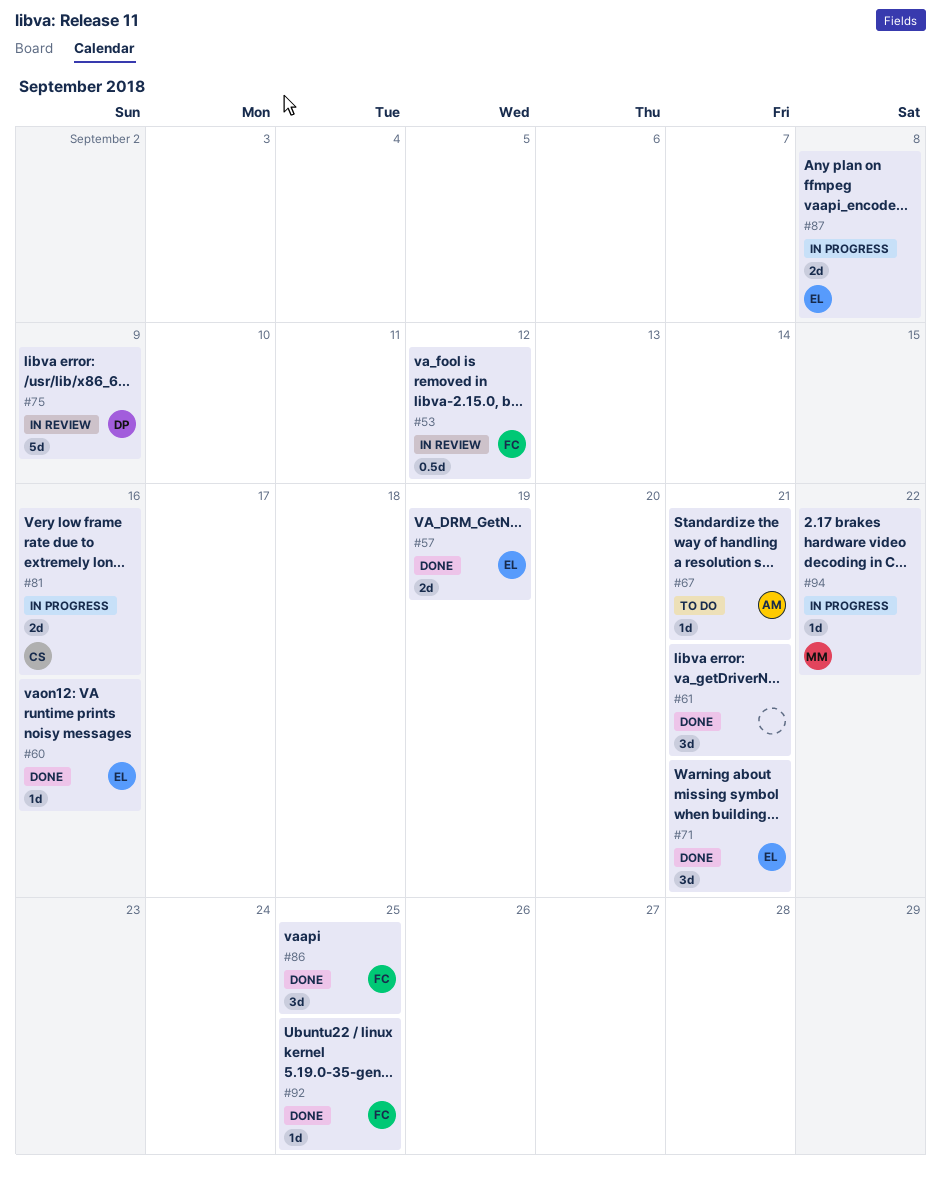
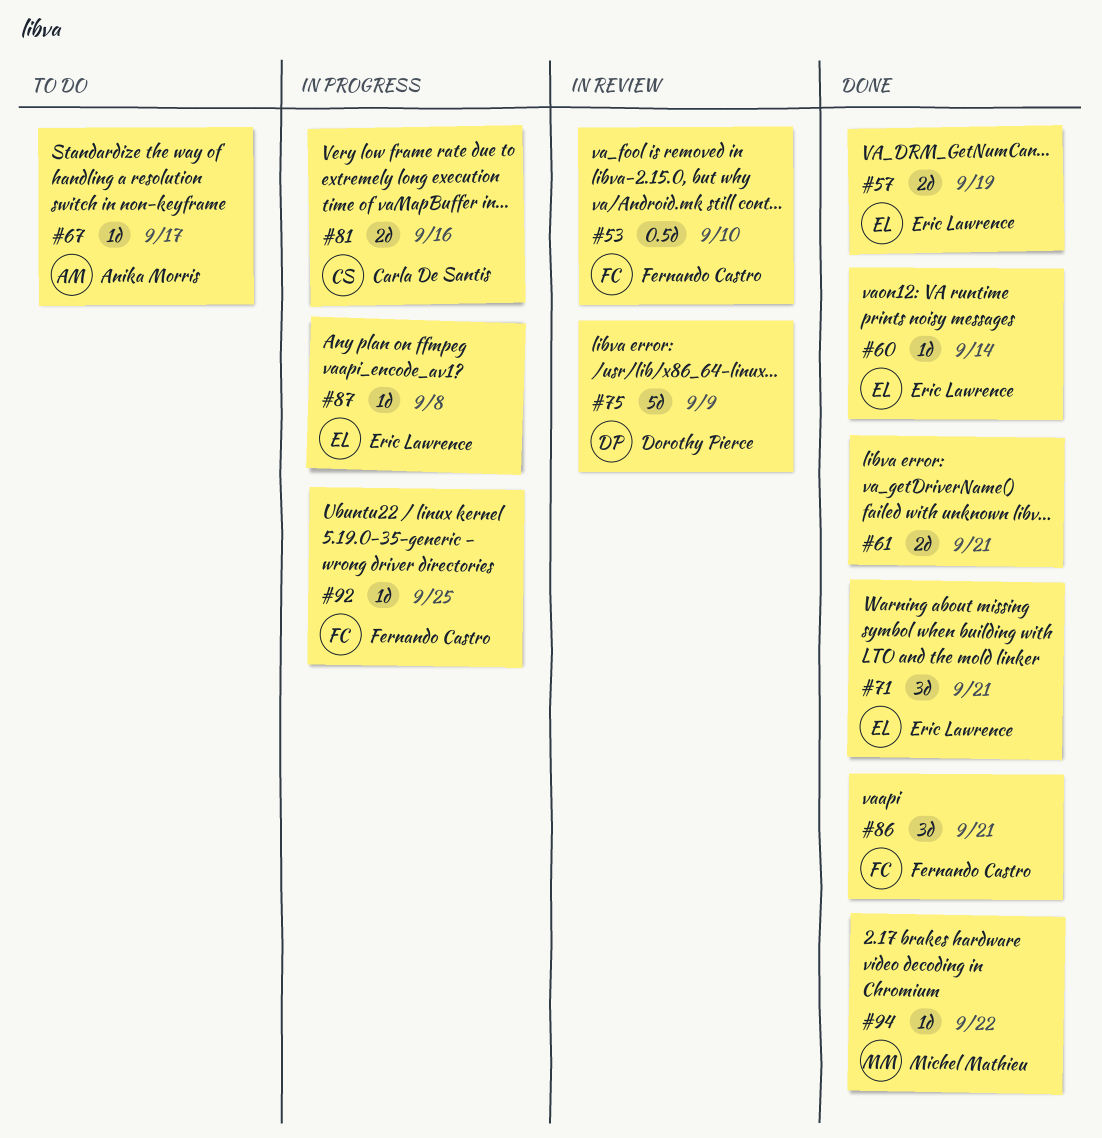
#53, due: Sep 12 -> Sep 10
#60, due: Sep 16 -> Sep 14
#61, estimate: 3d -> 2d
#67, due: Sep 21 -> Sep 17
#86, due: Sep 25 -> Sep 21
#87, estimate: 2d -> 1d
#92, status: Done -> In progress
#94, status: In progress -> Done

